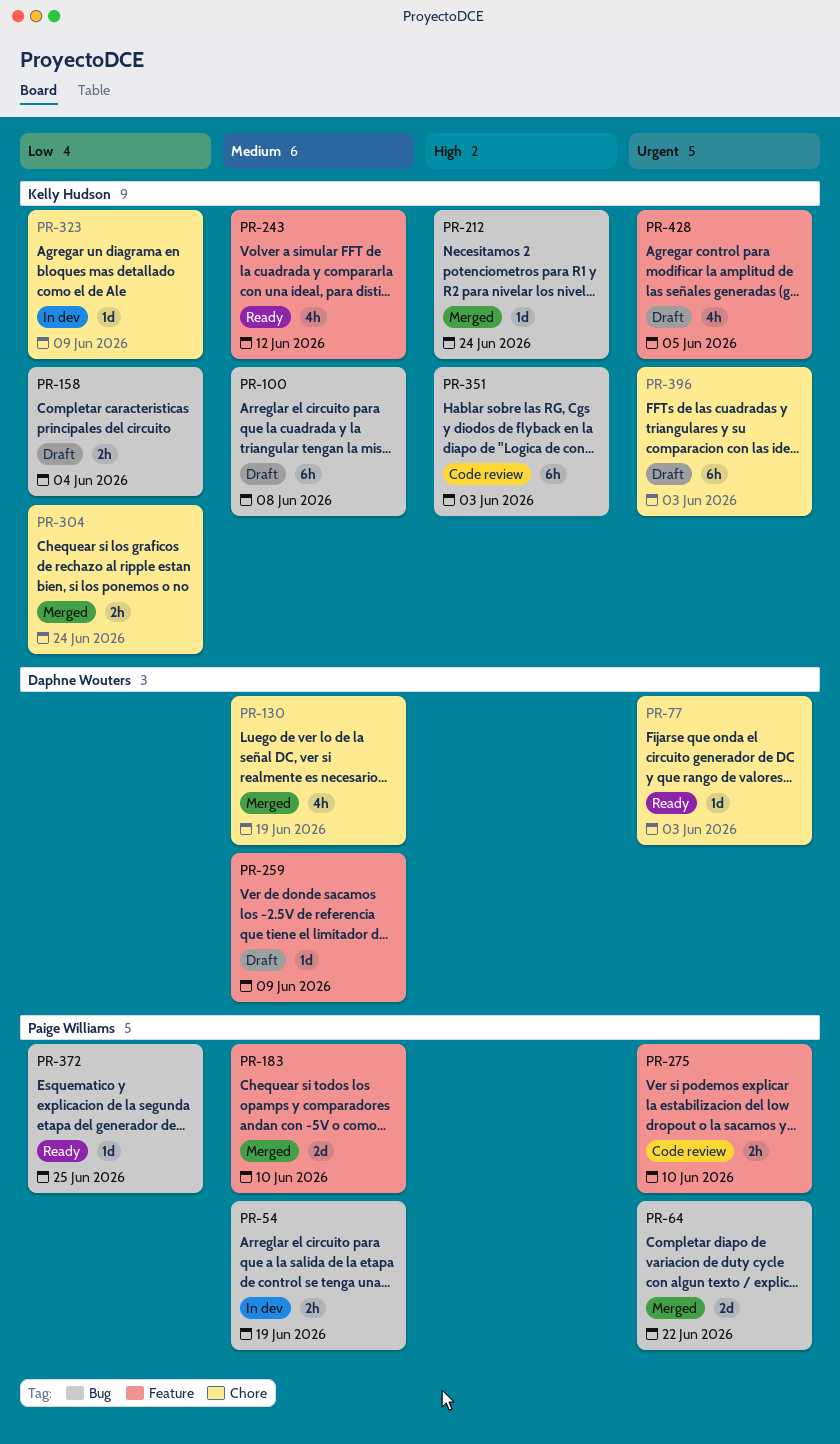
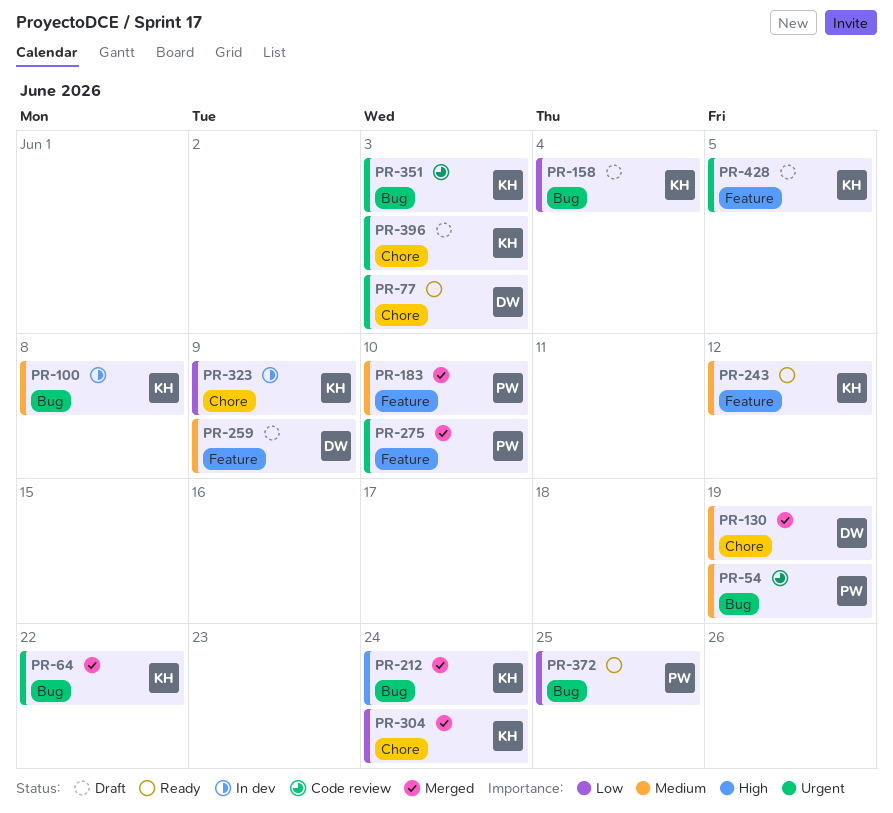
PR-54, status: In dev -> Code review
PR-64, owner: Paige Williams -> Kelly Hudson
PR-100, status: Draft -> In dev
PR-275, status: Code review -> Merged
PR-351, priority: High -> Urgent

